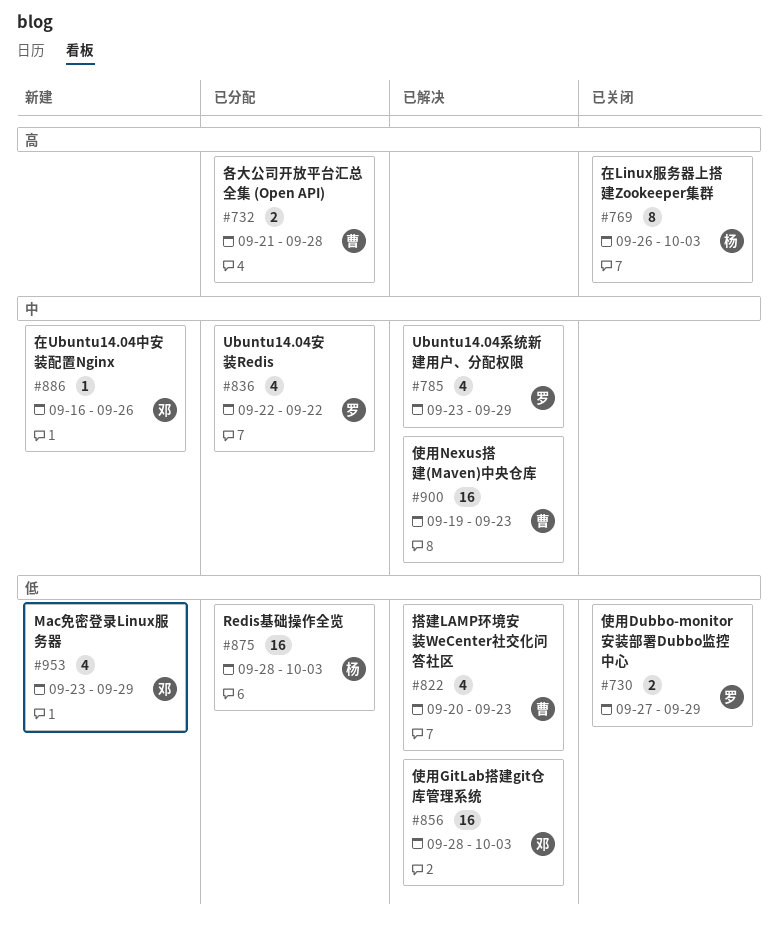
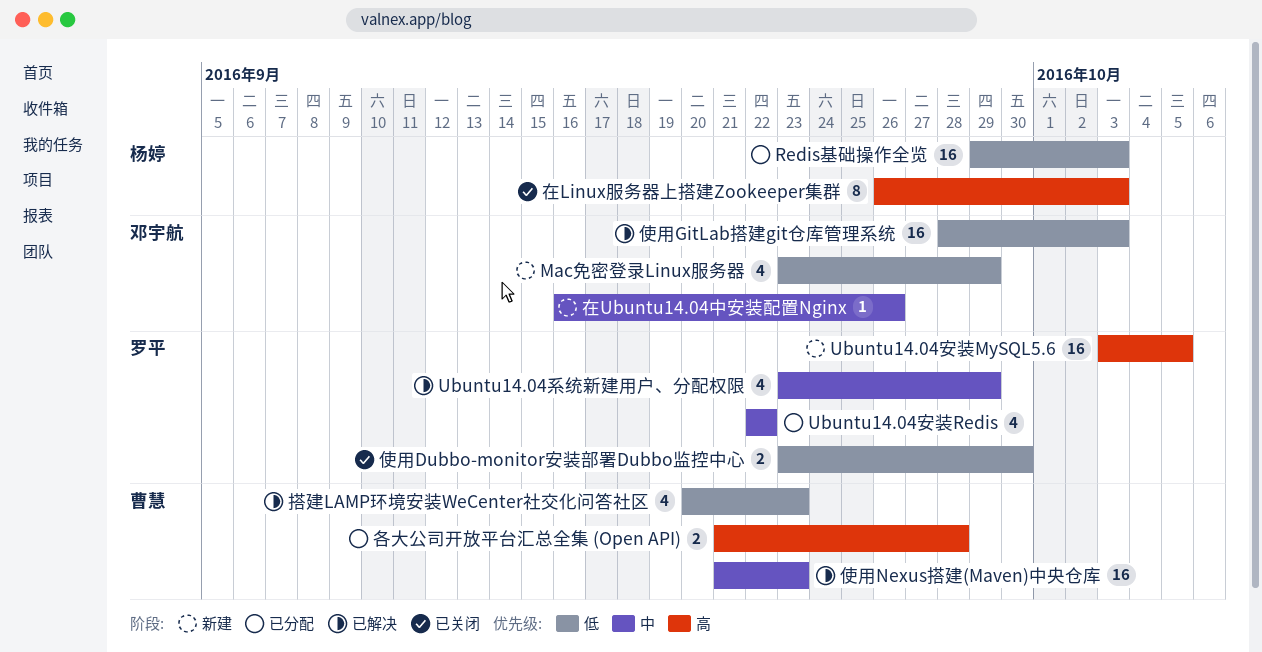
Redis基础操作全览, start: Sep 28 -> Sep 29
Ubuntu14.04安装MySQL5.6: none -> present
使用Dubbo-monitor安装部署Dubbo监控中心, start: Sep 27 -> Sep 23
使用Dubbo-monitor安装部署Dubbo监控中心, due: Sep 29 -> Sep 30
使用Nexus搭建(Maven)中央仓库, start: Sep 19 -> Sep 21

